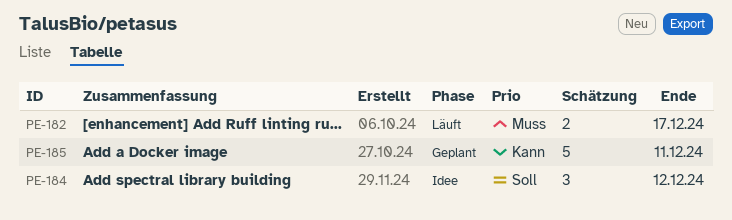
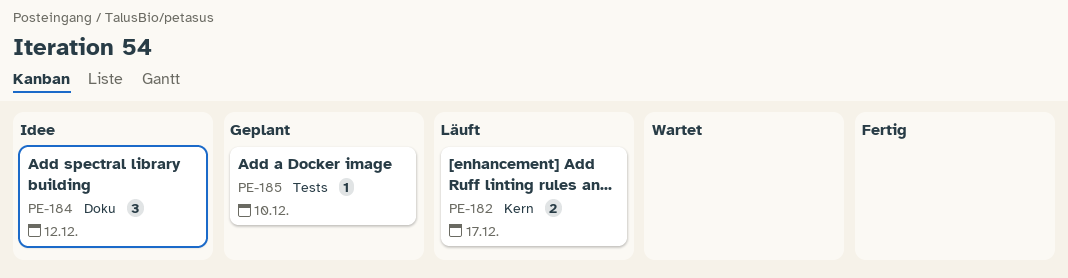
PE-185, estimate: 5 -> 1
PE-185, due: Dec 11 -> Dec 10

